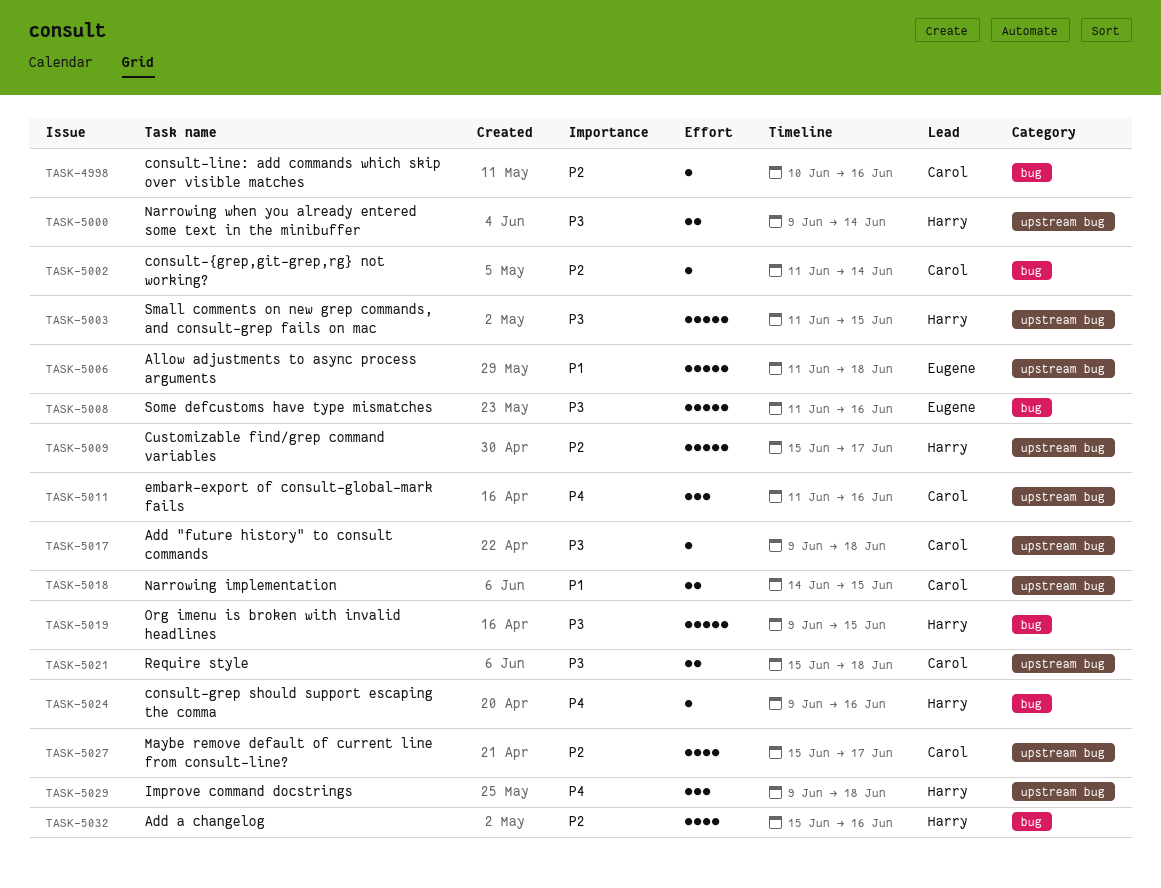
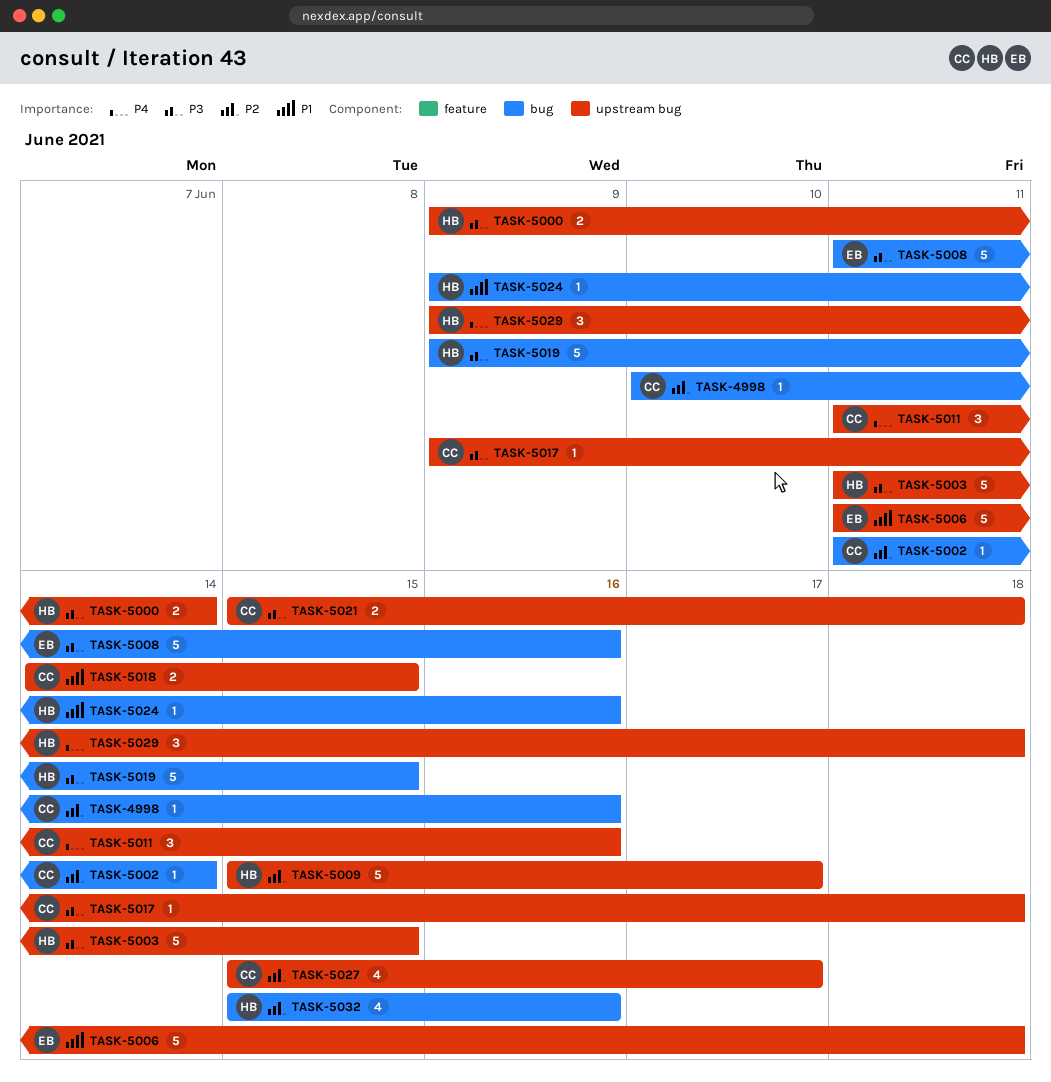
TASK-5024, priority: P4 -> P1

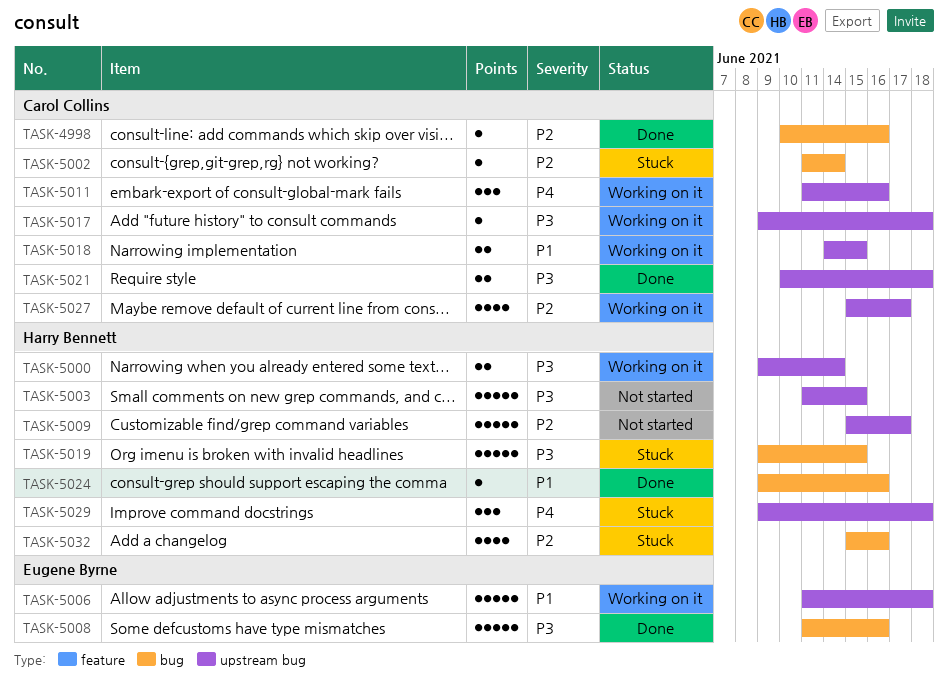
TASK-5021, start: Jun 15 -> Jun 10

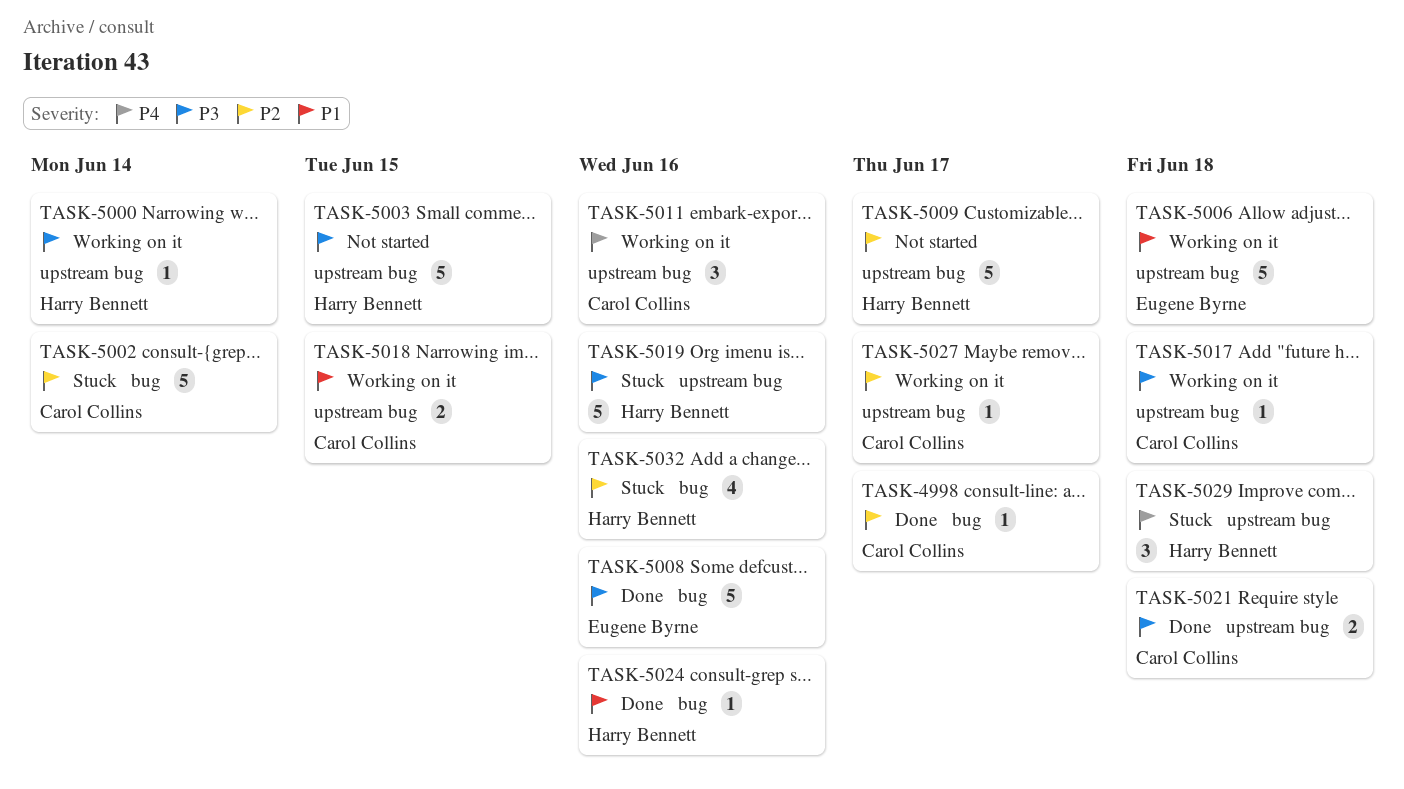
TASK-4998, due: Jun 16 -> Jun 17
TASK-5000, estimate: 2 -> 1
TASK-5002, estimate: 1 -> 5
TASK-5019, label: bug -> upstream bug
TASK-5019, due: Jun 15 -> Jun 16
TASK-5027, estimate: 4 -> 1

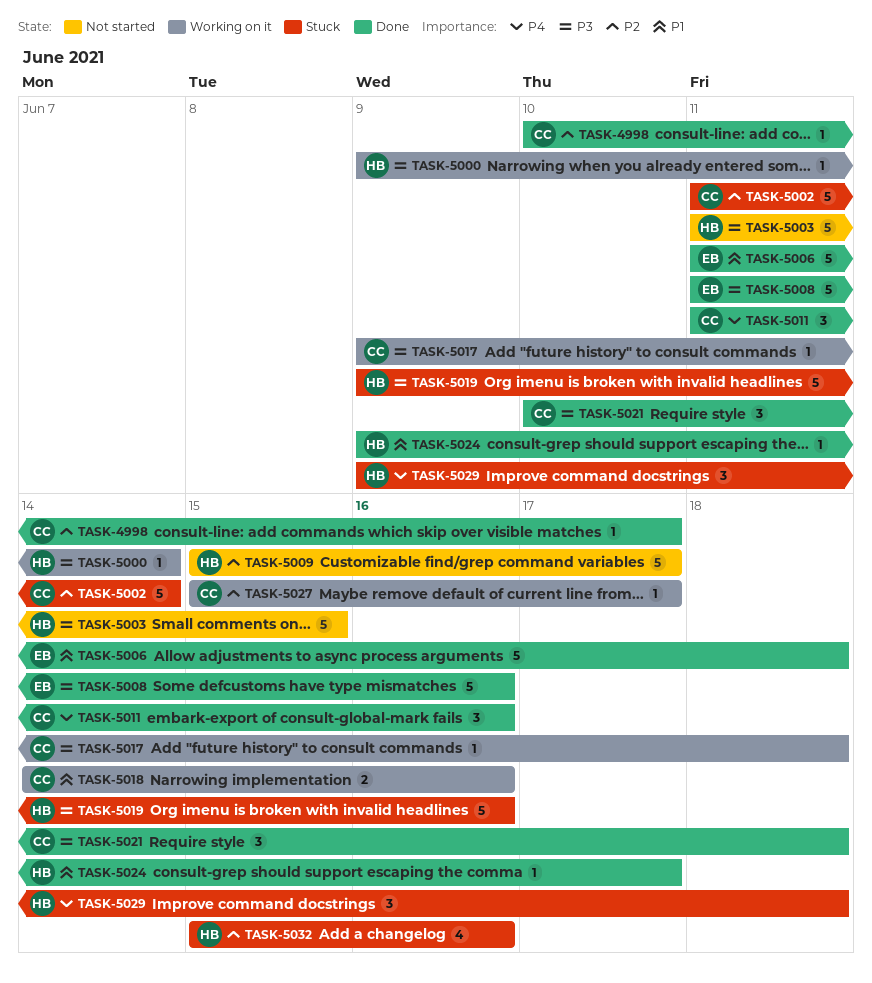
TASK-5006, status: Working on it -> Done
TASK-5011, status: Working on it -> Done
TASK-5018, due: Jun 15 -> Jun 16
TASK-5021, estimate: 2 -> 3
TASK-5024, due: Jun 16 -> Jun 17

